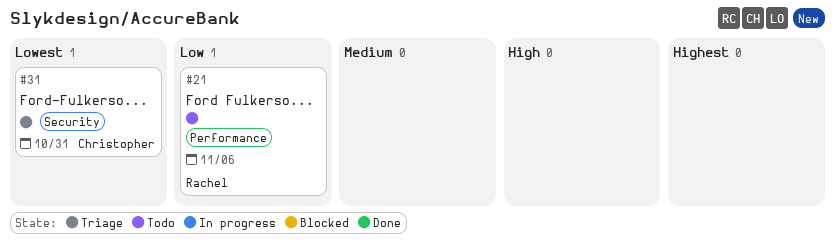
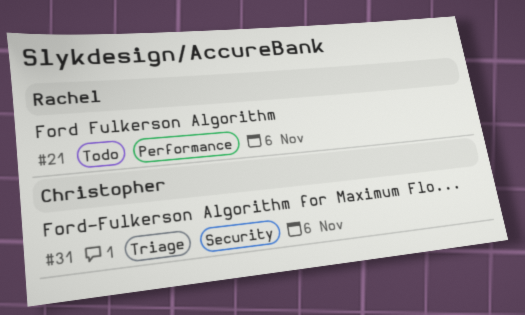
#31, due: Oct 31 -> Nov 6

